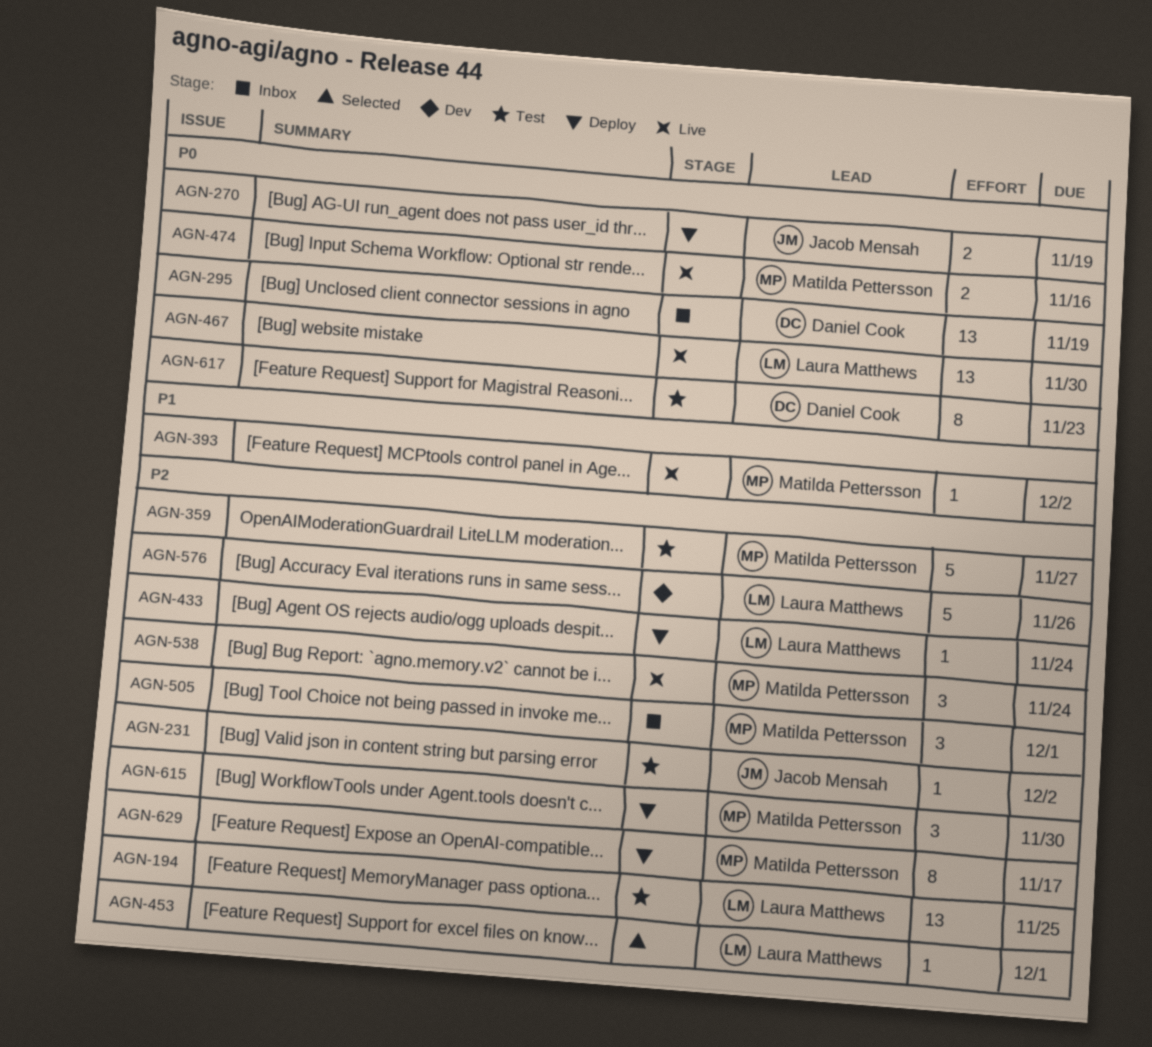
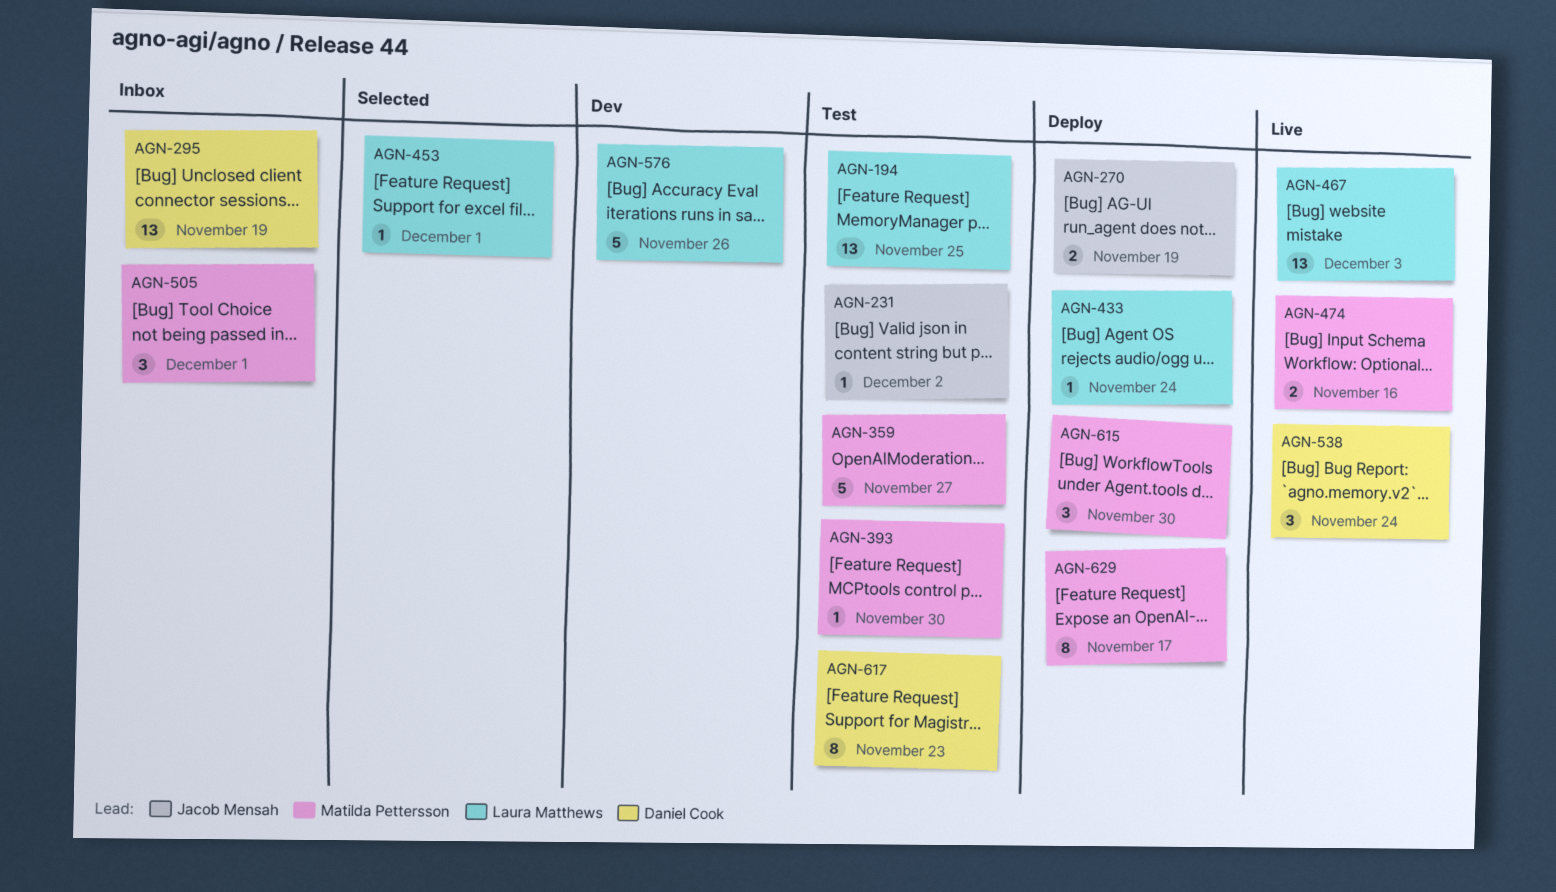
AGN-393, status: Live -> Test
AGN-393, due: Dec 2 -> Nov 30
AGN-467, due: Nov 30 -> Dec 3
AGN-538, owner: Matilda Pettersson -> Daniel Cook

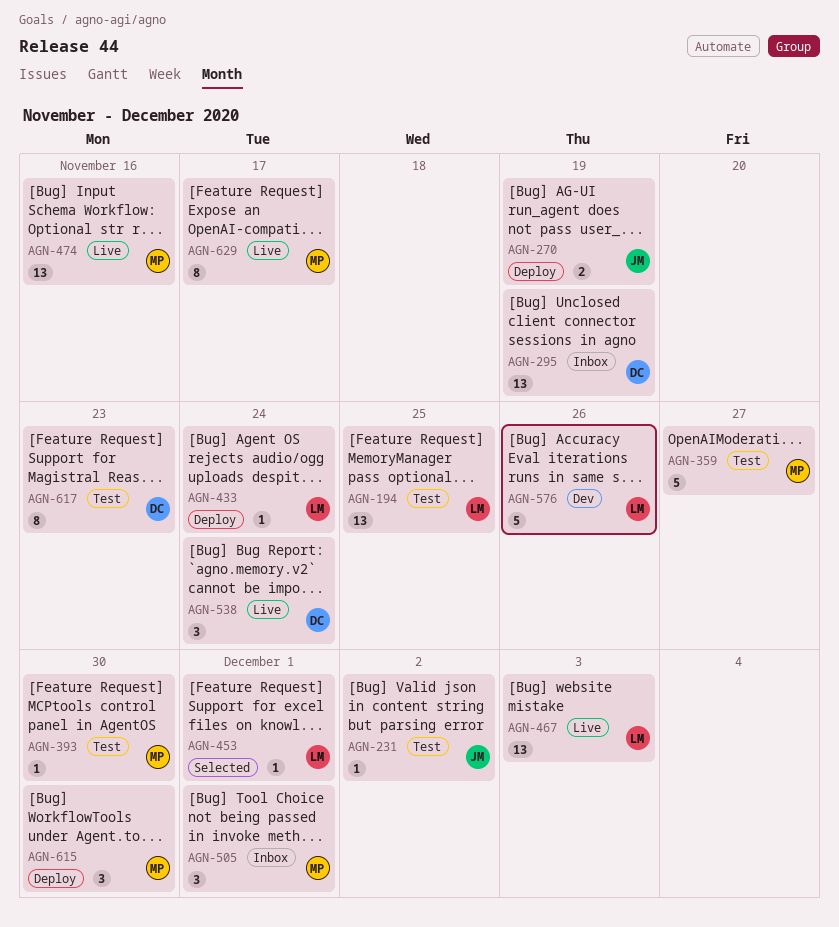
AGN-474, estimate: 2 -> 13
AGN-629, status: Deploy -> Live

